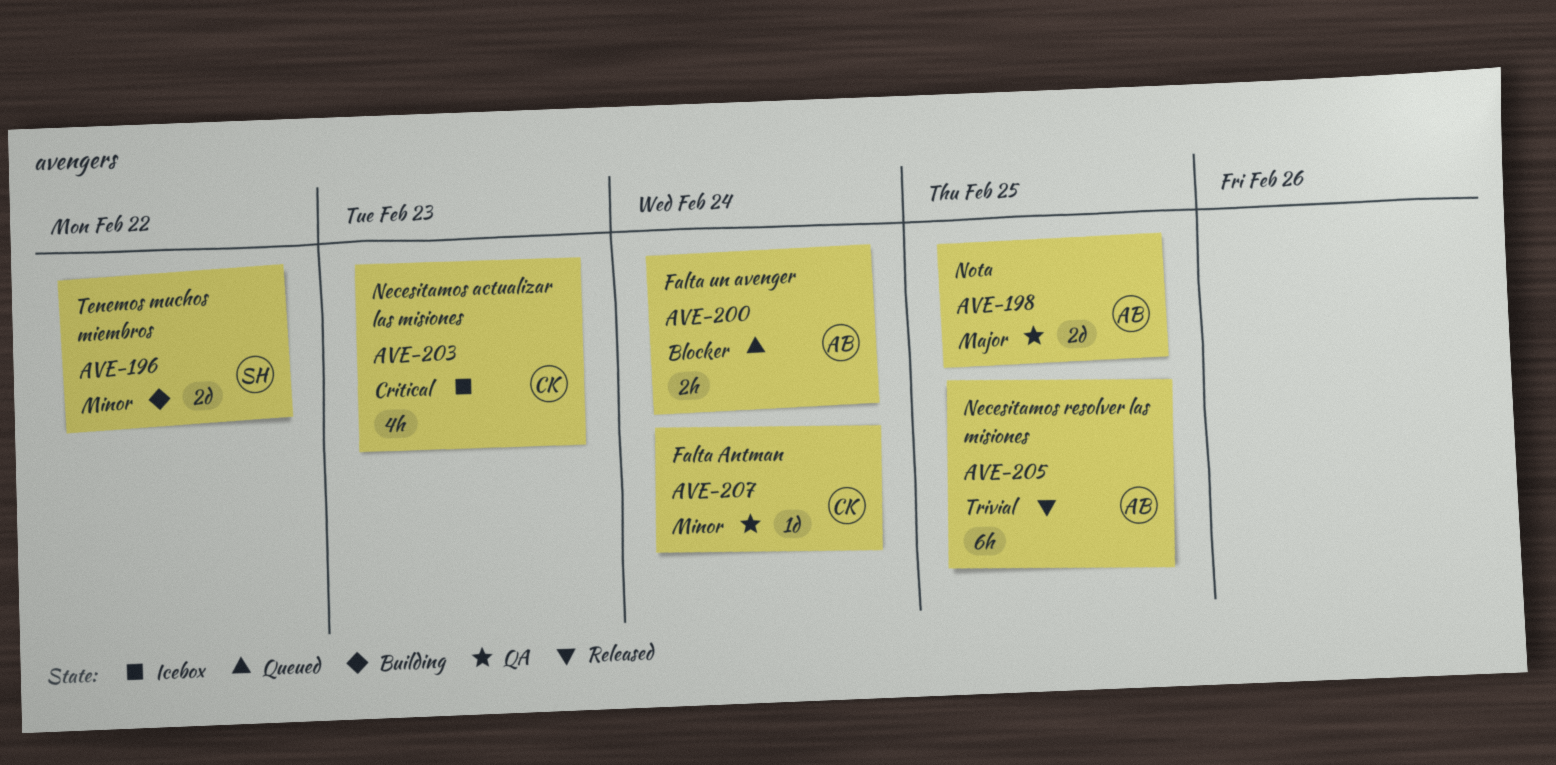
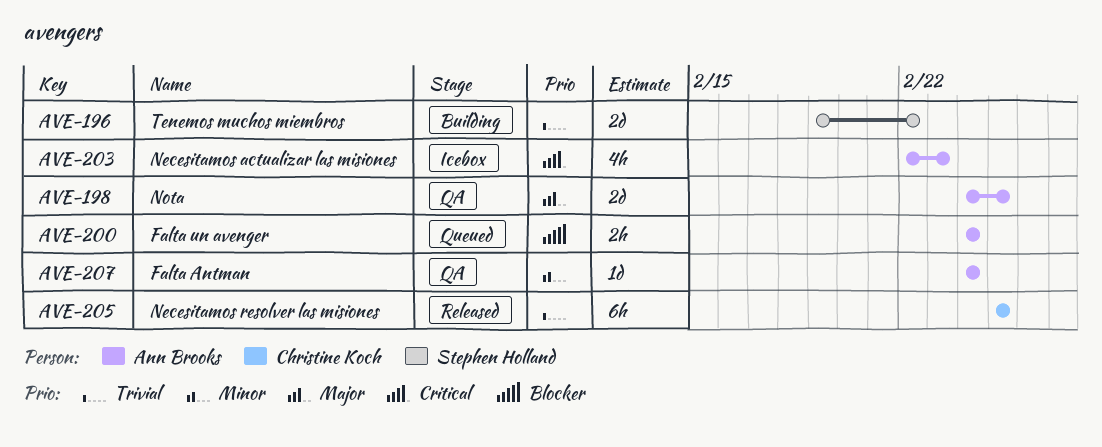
AVE-196, priority: Minor -> Trivial
AVE-203, owner: Christine Koch -> Ann Brooks
AVE-205, owner: Ann Brooks -> Christine Koch
AVE-207, owner: Christine Koch -> Ann Brooks

